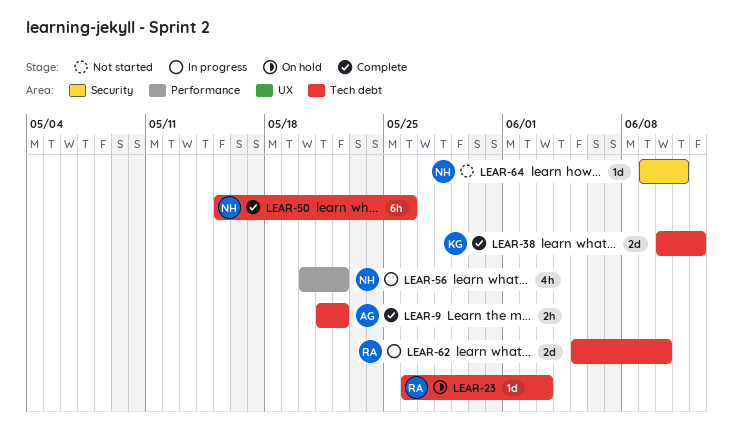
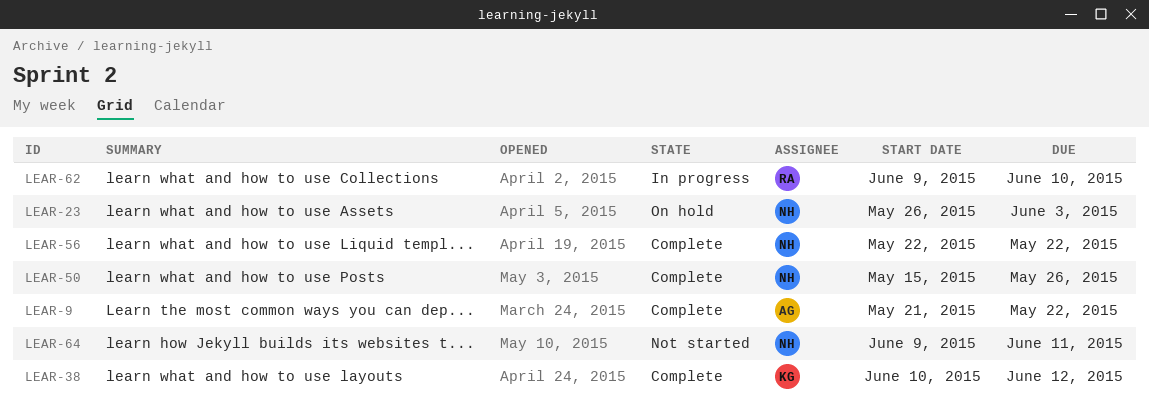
LEAR-23, owner: RA -> NH
LEAR-56, status: In progress -> Complete
LEAR-56, start: May 20 -> May 22
LEAR-62, start: Jun 5 -> Jun 9

